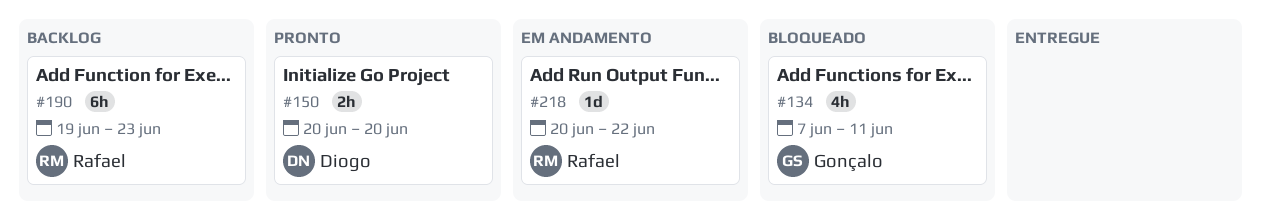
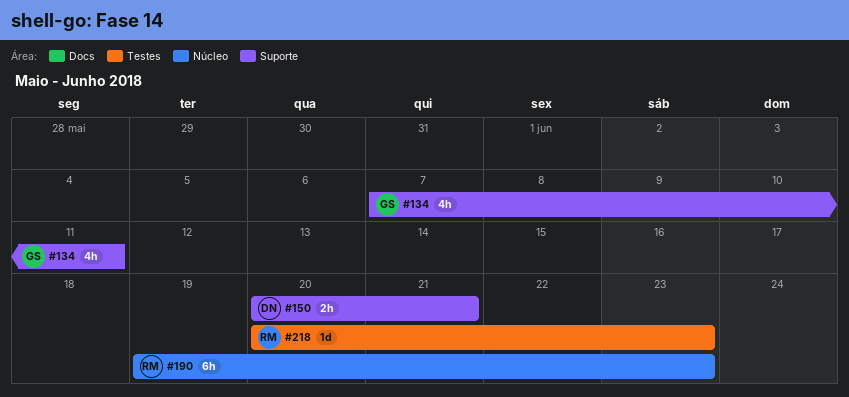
#150, due: Jun 20 -> Jun 21
#218, due: Jun 22 -> Jun 23

